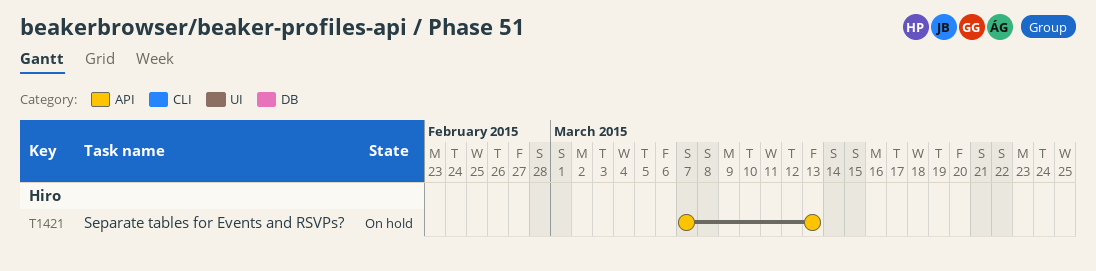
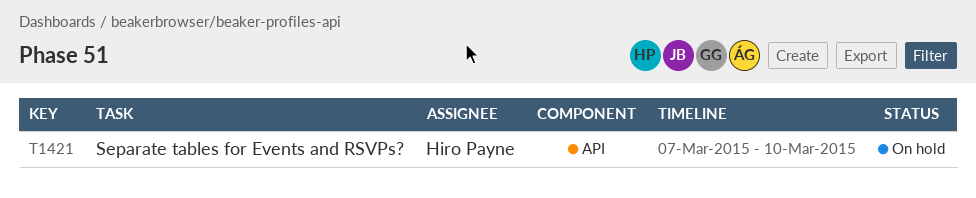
T1421, due: Mar 13 -> Mar 10

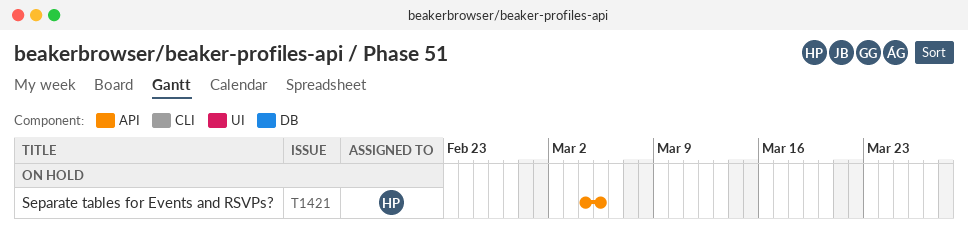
T1421, start: Mar 7 -> Mar 4
T1421, due: Mar 10 -> Mar 5

